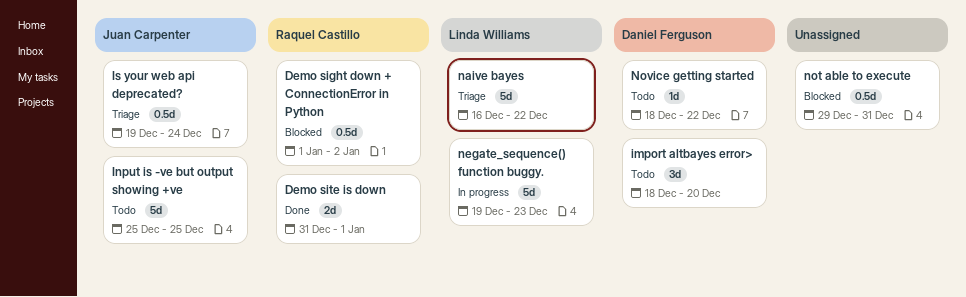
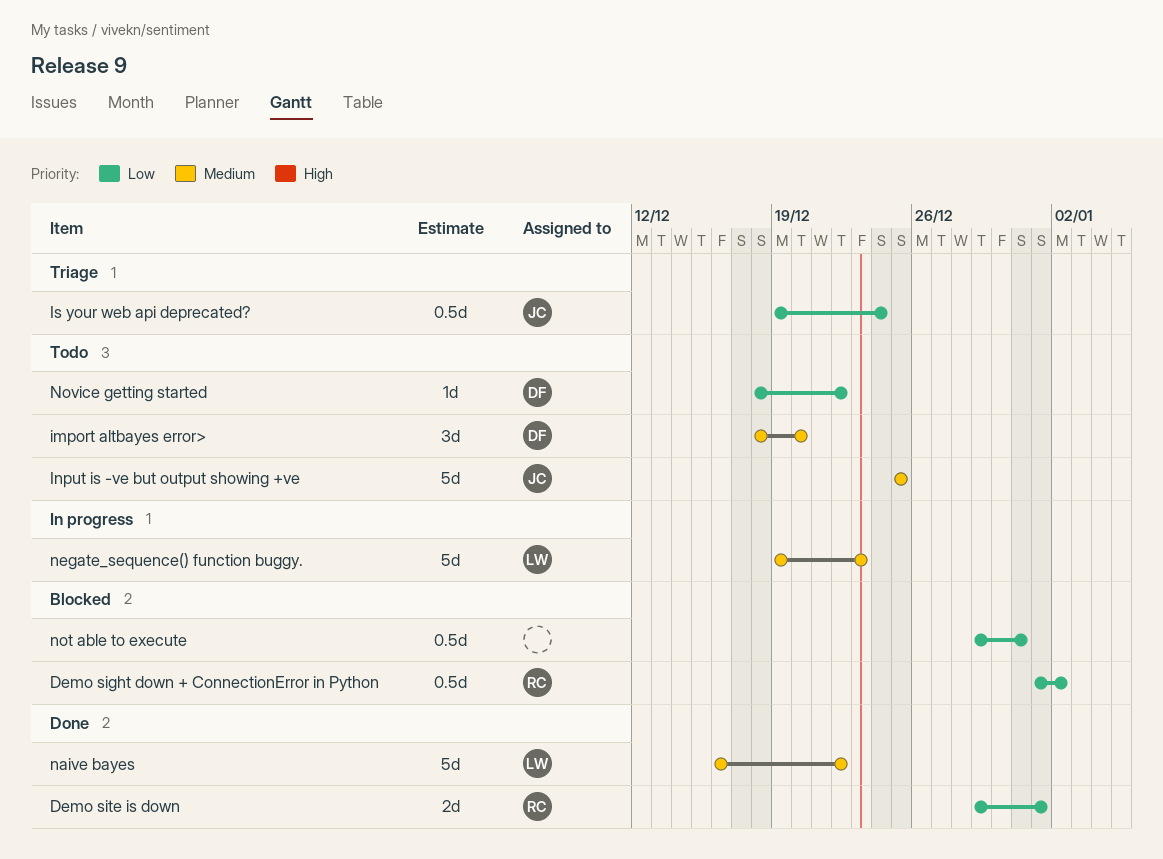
Demo site is down, start: Dec 31 -> Dec 29
naive bayes, status: Triage -> Done

